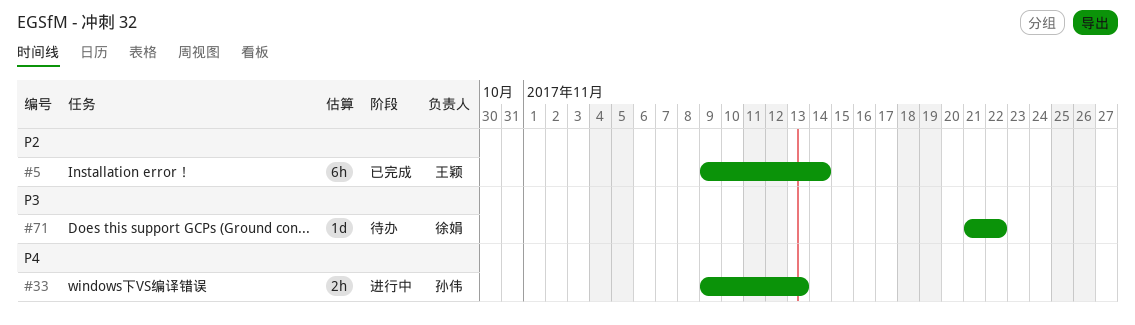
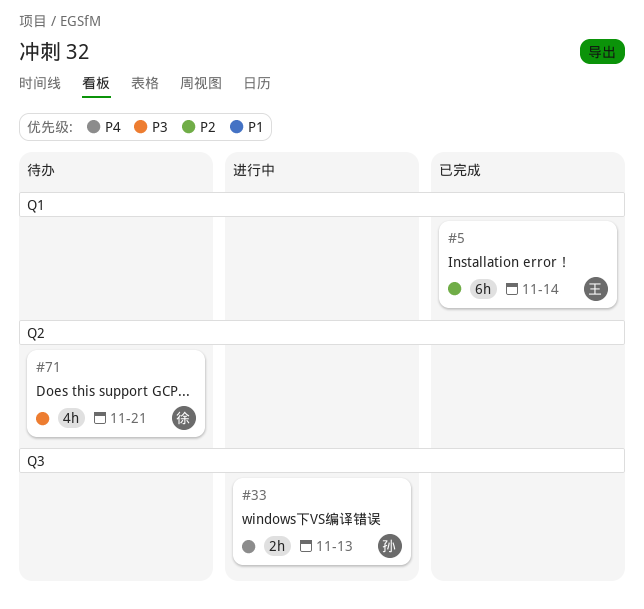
#71, estimate: 1d -> 4h
#71, due: Nov 22 -> Nov 21

